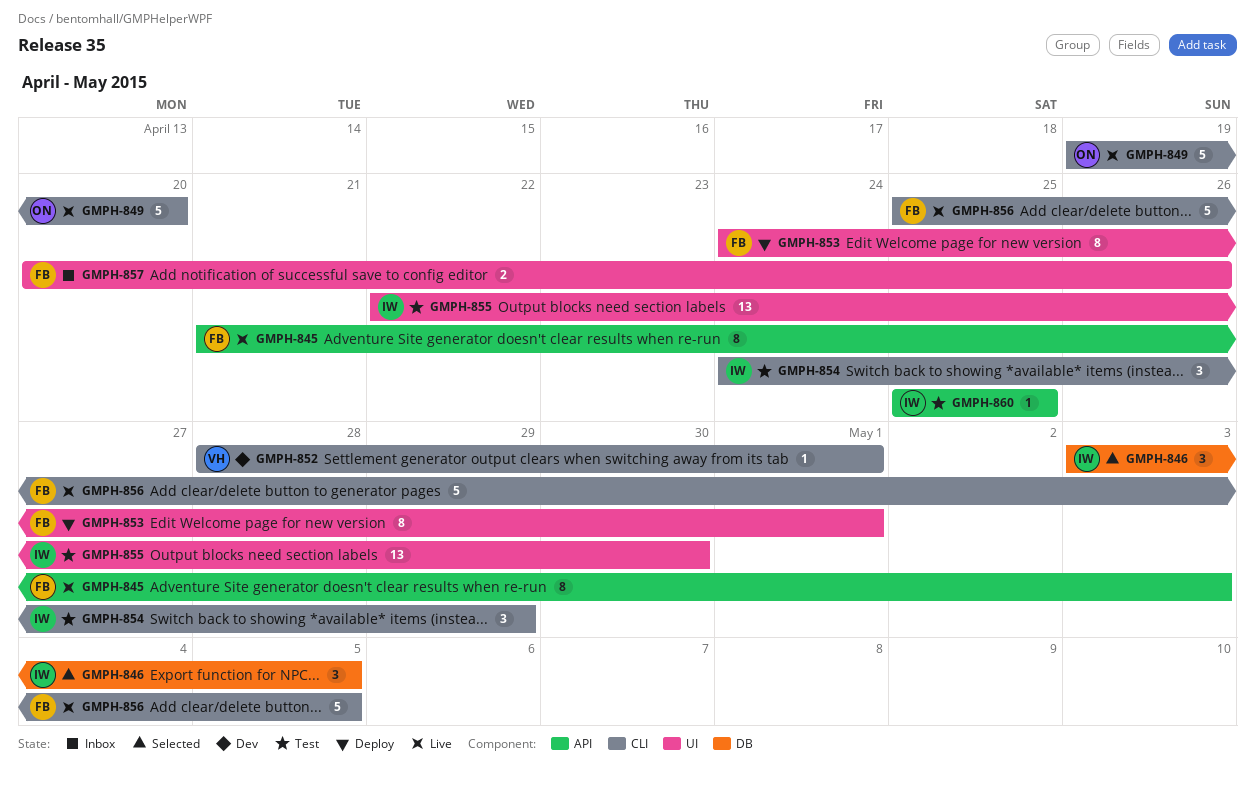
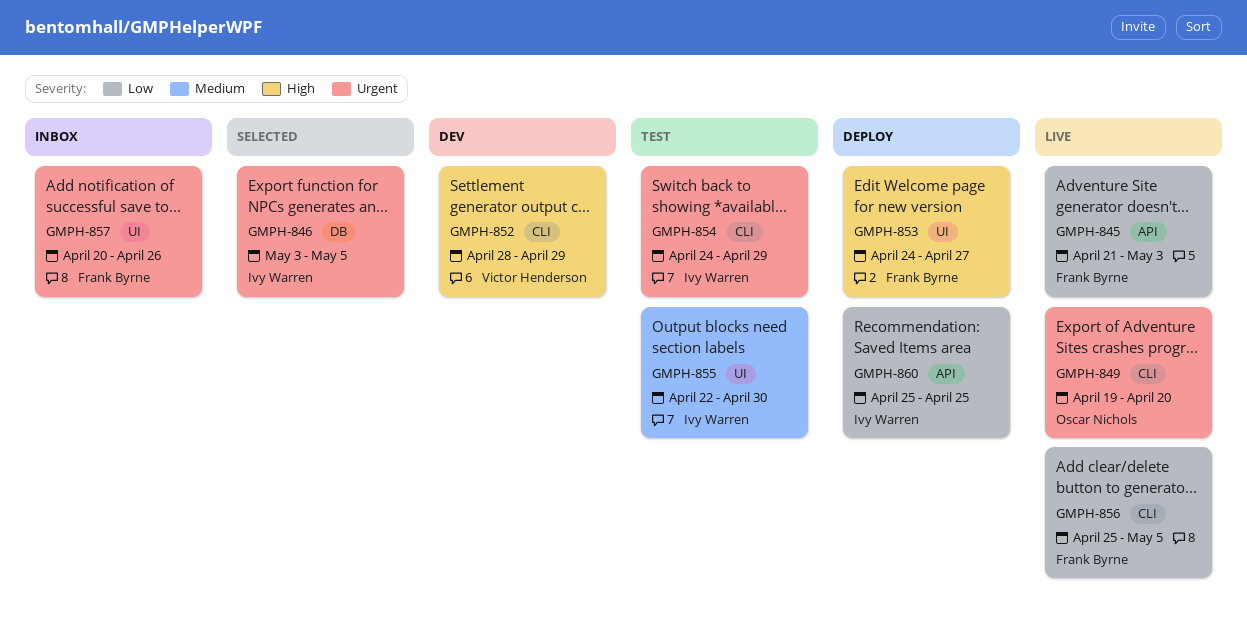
GMPH-852, due: May 1 -> Apr 29
GMPH-853, due: May 1 -> Apr 27
GMPH-860, status: Test -> Deploy

